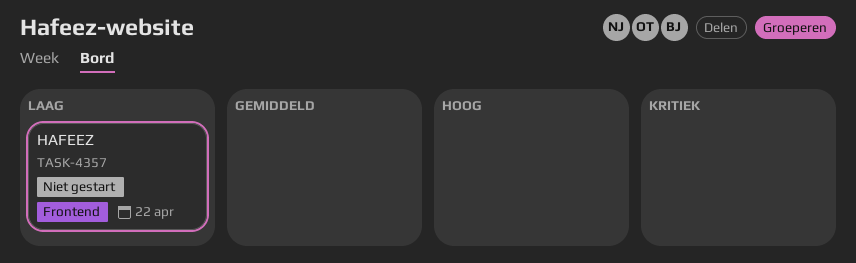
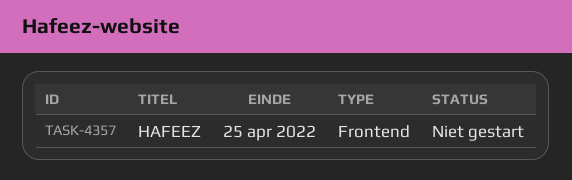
TASK-4357, due: Apr 22 -> Apr 25

